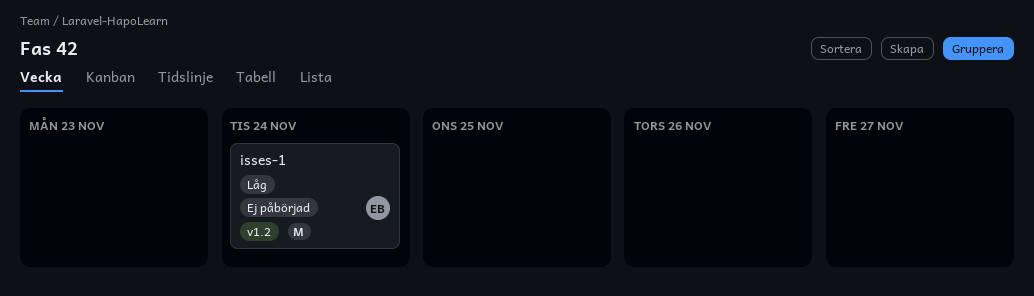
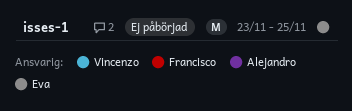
isses-1, due: Nov 24 -> Nov 25

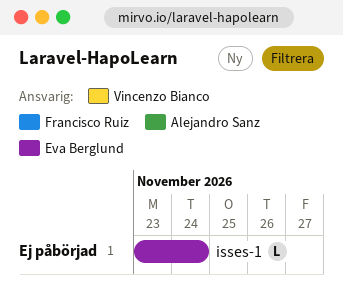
isses-1, estimate: M -> L
isses-1, due: Nov 25 -> Nov 24

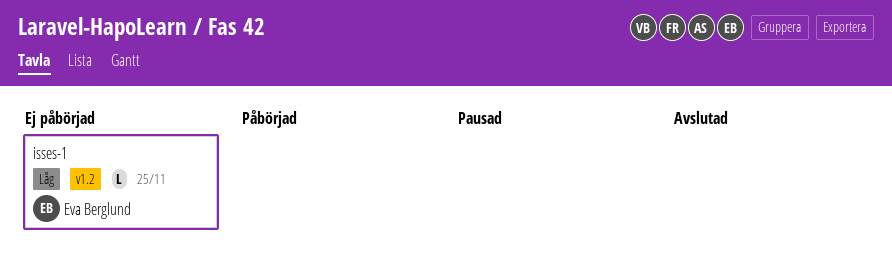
isses-1, due: Nov 24 -> Nov 25

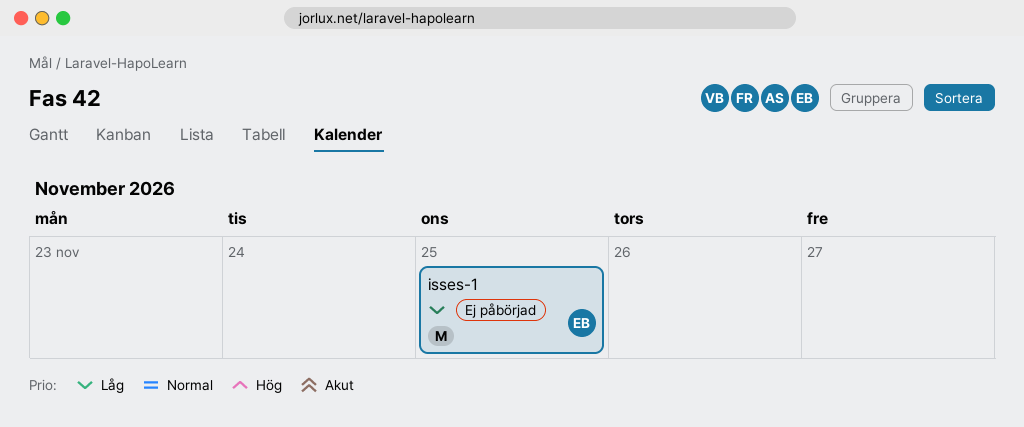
isses-1, estimate: L -> M

